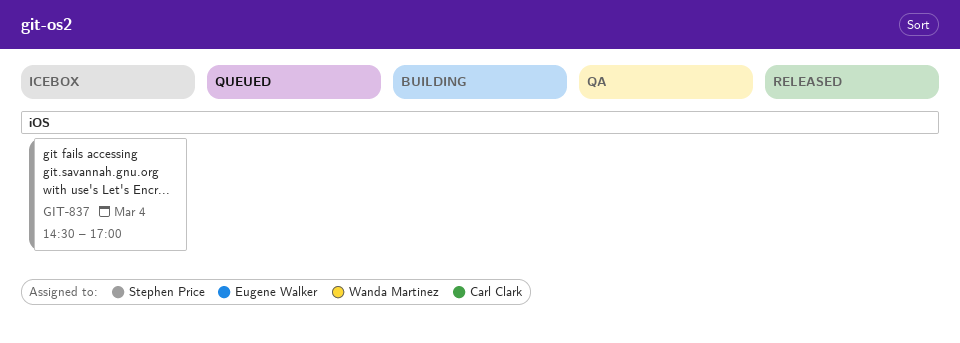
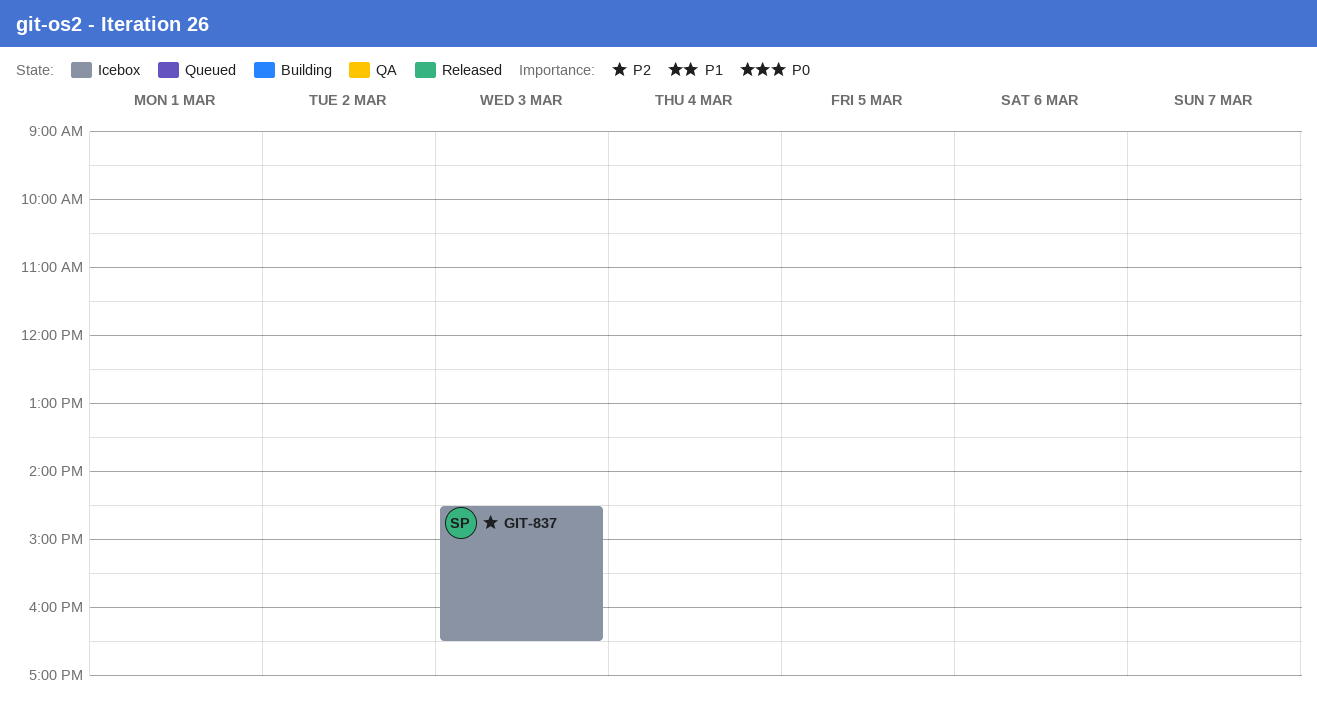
GIT-837, day: Mar 4 -> Mar 3
GIT-837, ends: 17:00 -> 16:30

